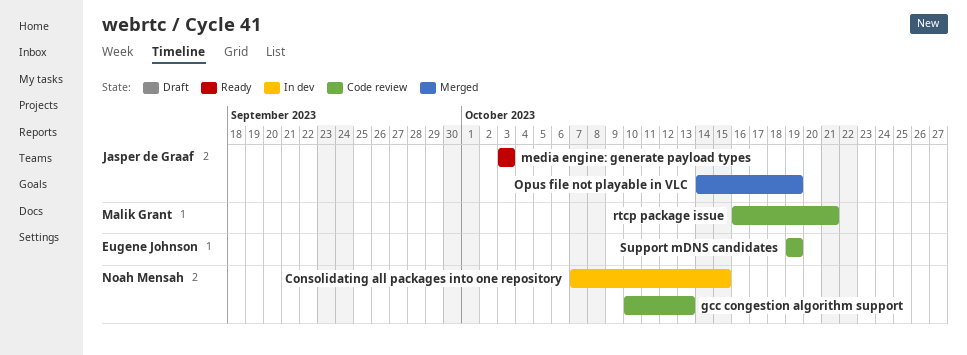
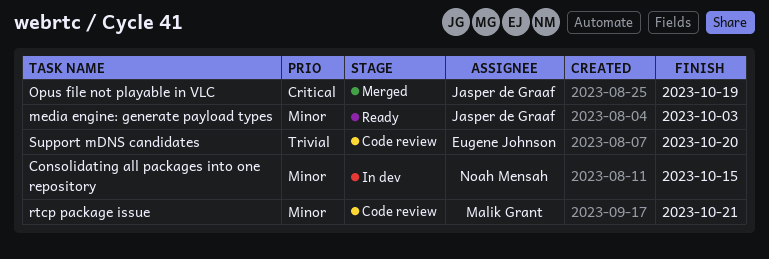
gcc congestion algorithm support: present -> none
Support mDNS candidates, due: Oct 19 -> Oct 20

